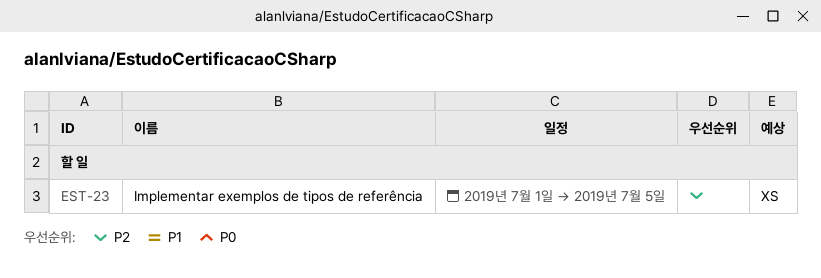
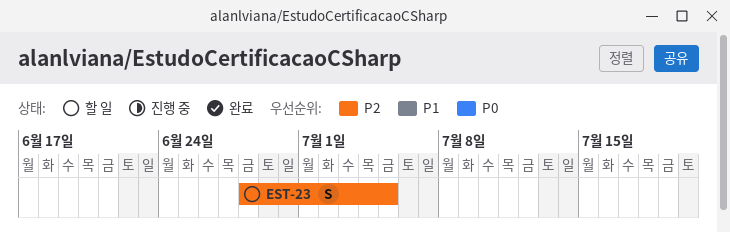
EST-23, estimate: XS -> S
EST-23, start: Jul 1 -> Jun 28

